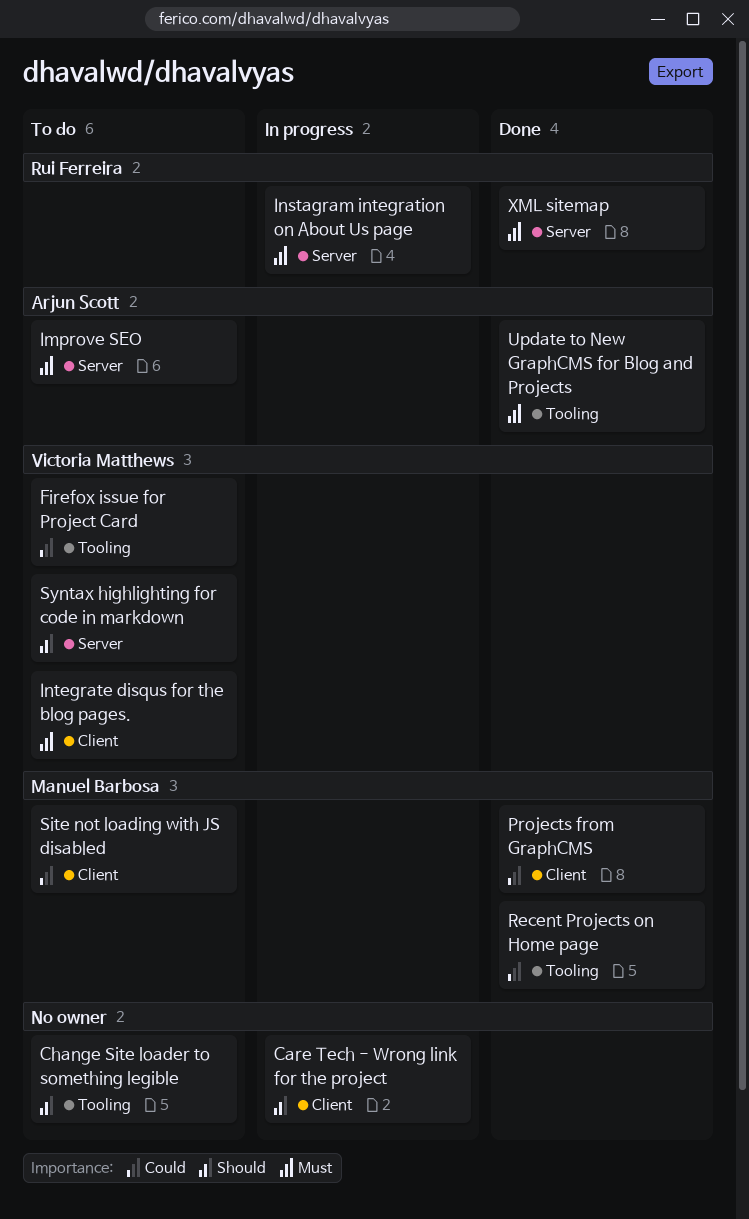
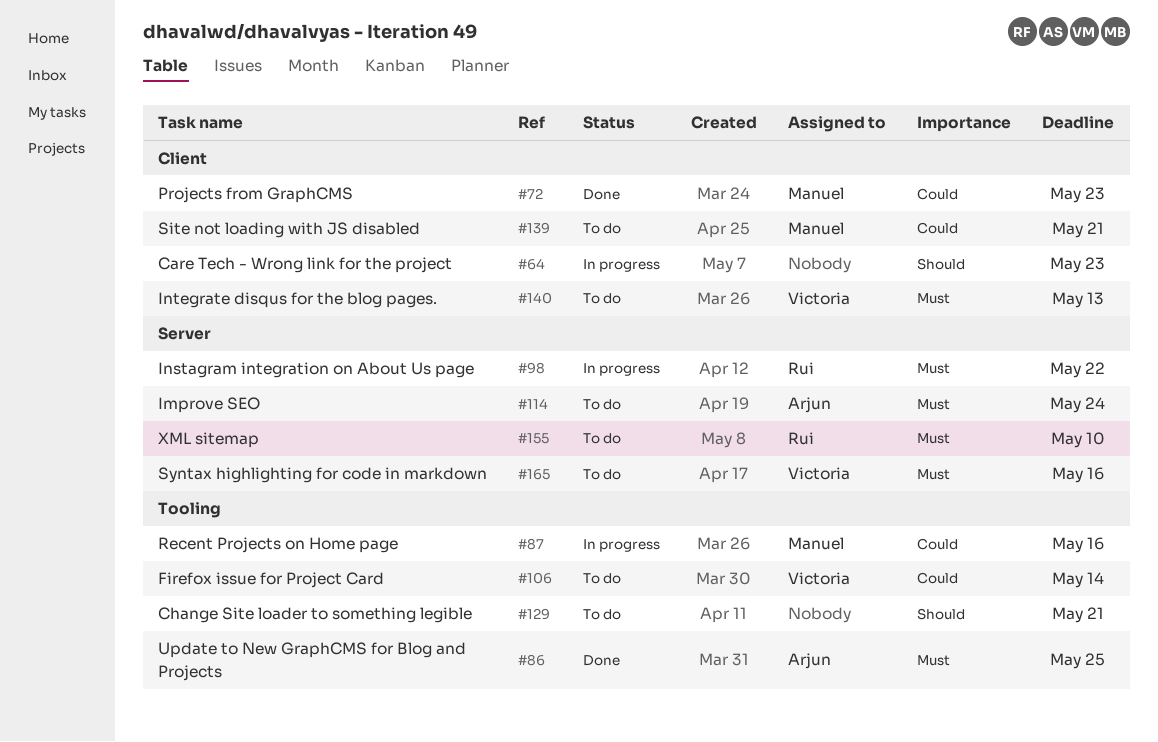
Recent Projects on Home page, status: Done -> In progress
Syntax highlighting for code in markdown, priority: Should -> Must
XML sitemap, status: Done -> To do

